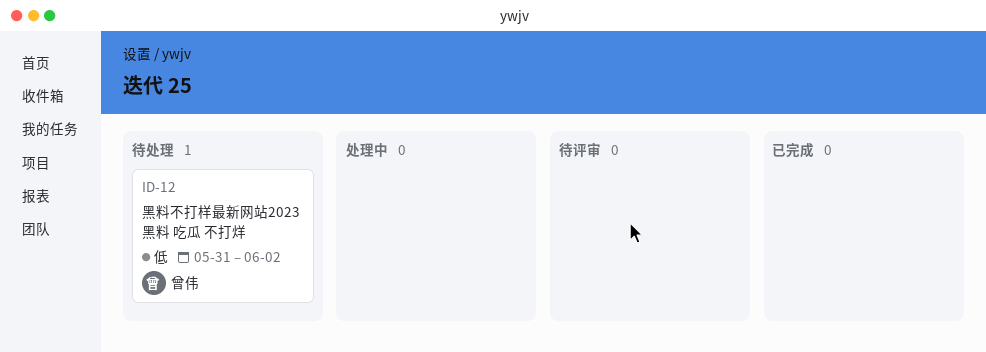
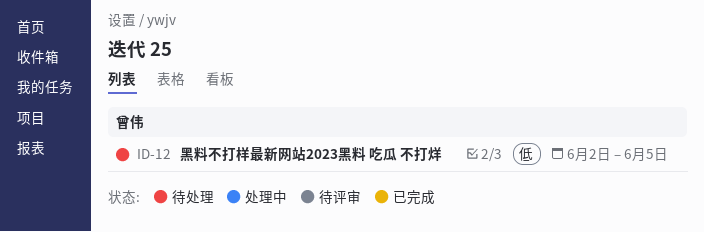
ID-12, start: May 31 -> Jun 2
ID-12, due: Jun 2 -> Jun 5

